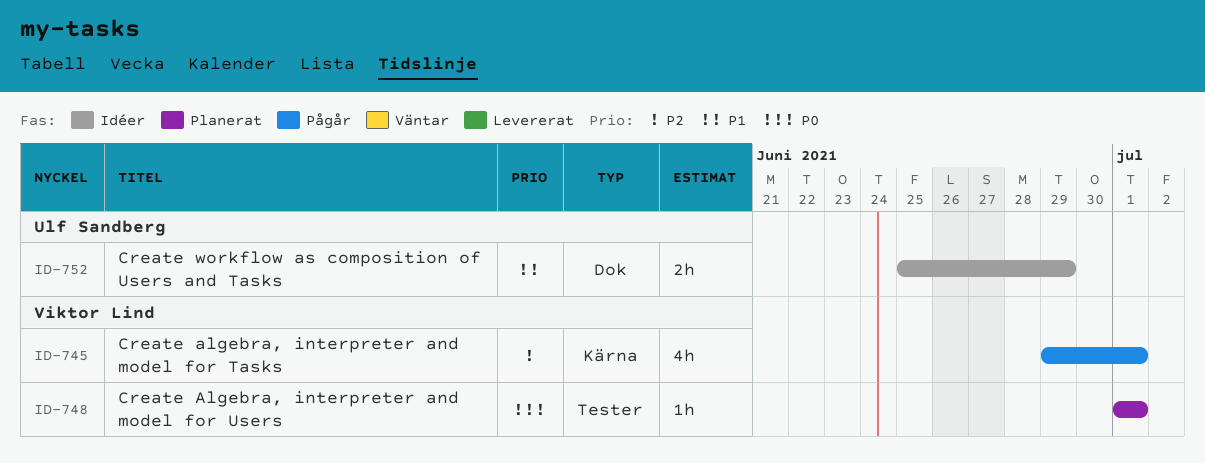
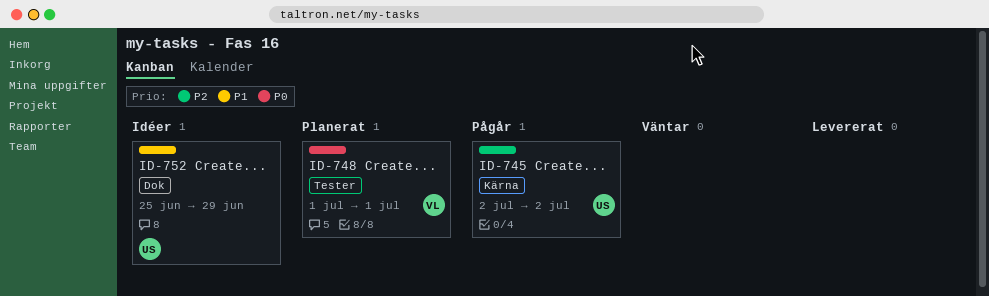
ID-745, owner: Viktor Lind -> Ulf Sandberg
ID-745, start: Jun 29 -> Jul 2
ID-745, due: Jul 1 -> Jul 2

